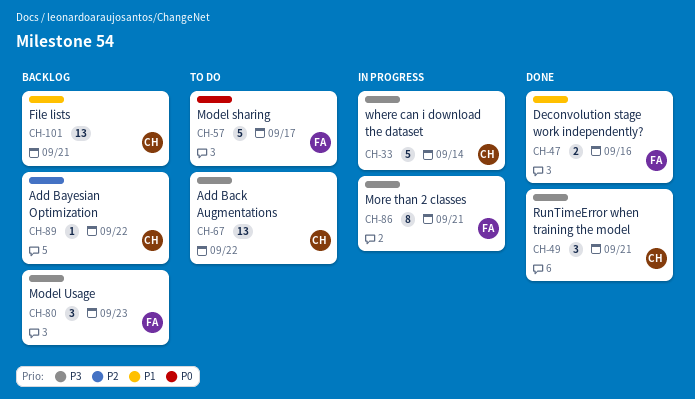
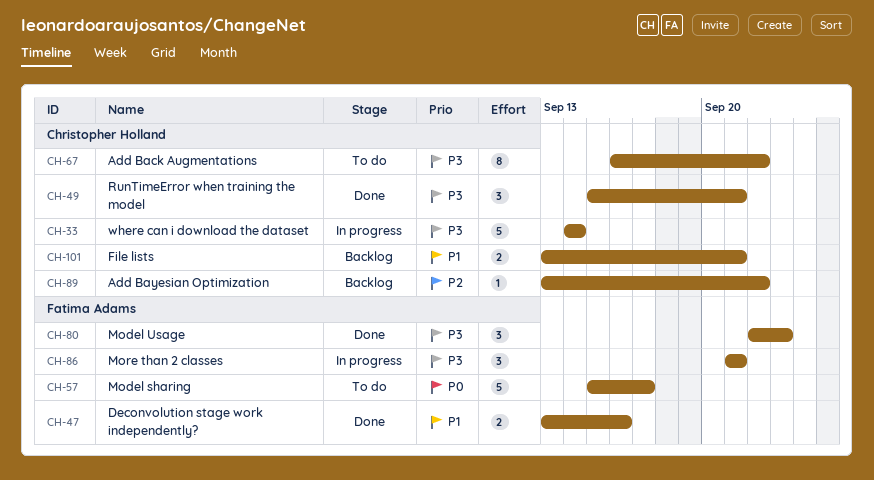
CH-67, estimate: 13 -> 8
CH-80, status: Backlog -> Done
CH-86, estimate: 8 -> 3
CH-101, estimate: 13 -> 2

